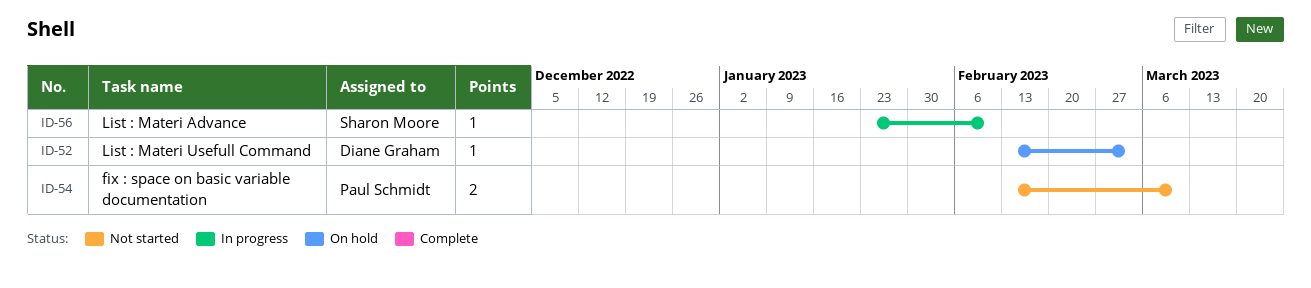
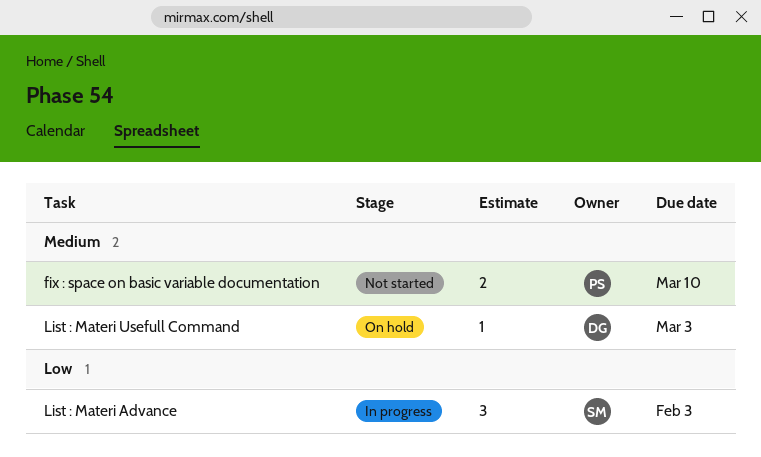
List : Materi Advance, estimate: 1 -> 3
List : Materi Advance, due: Feb 10 -> Feb 3

